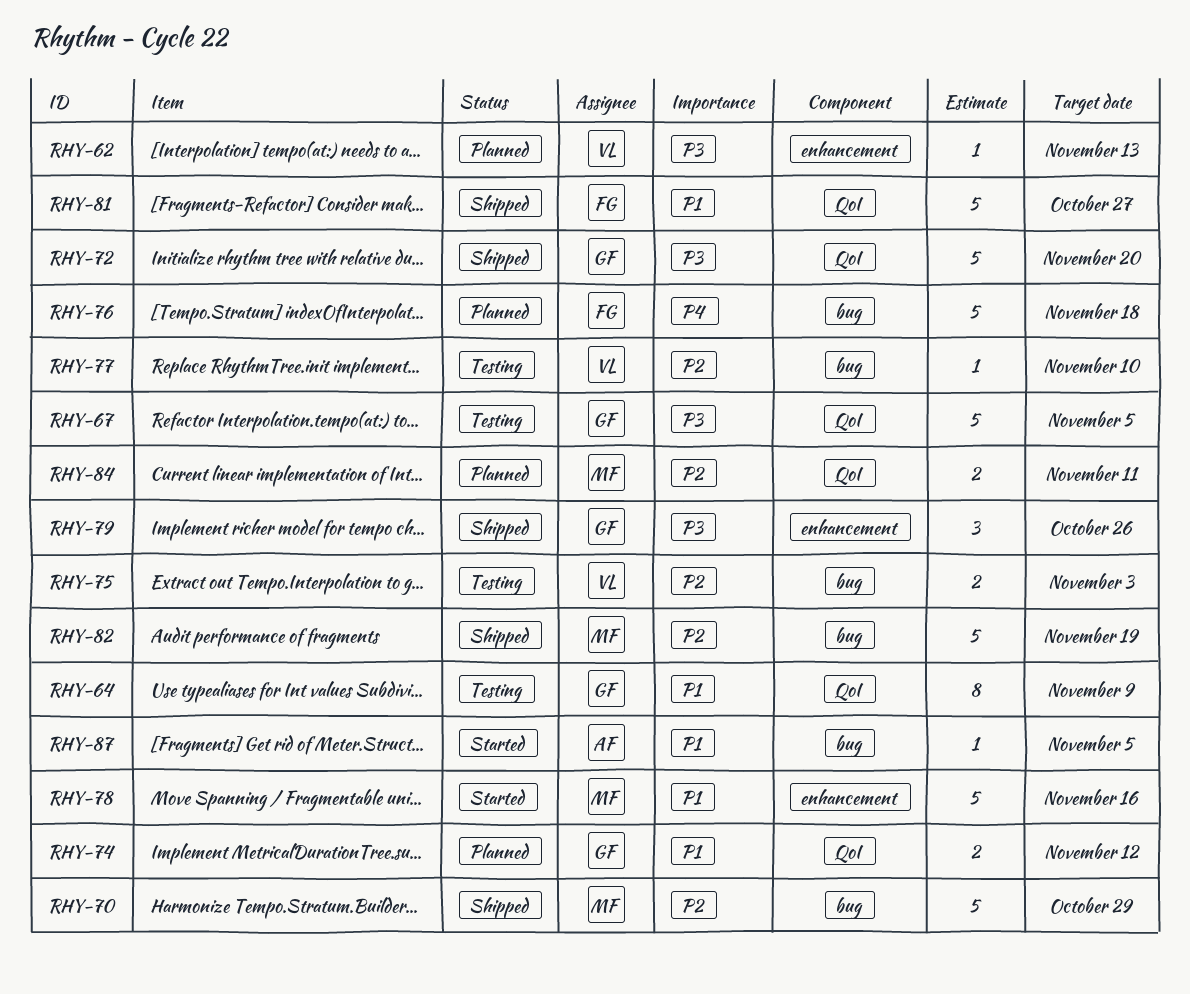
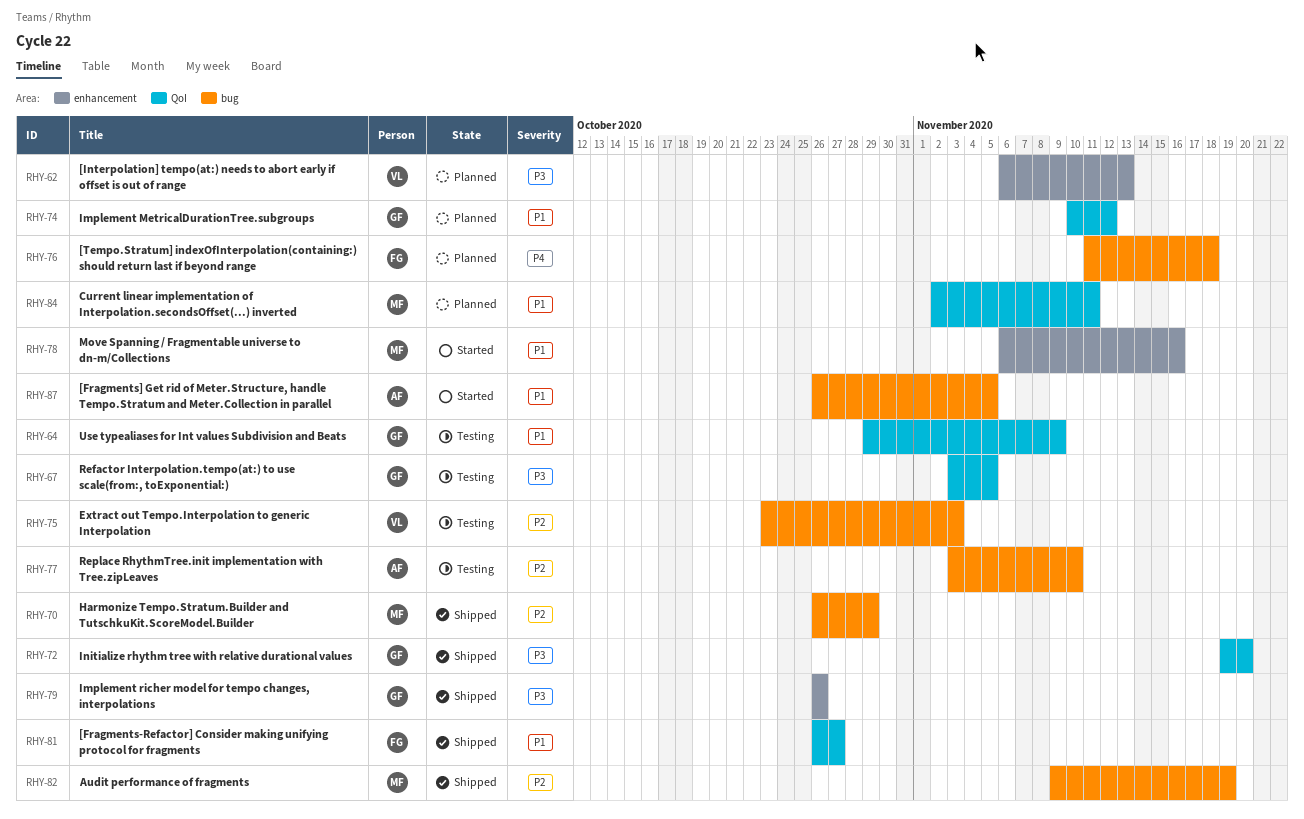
RHY-77, owner: VL -> AF
RHY-84, priority: P2 -> P1

